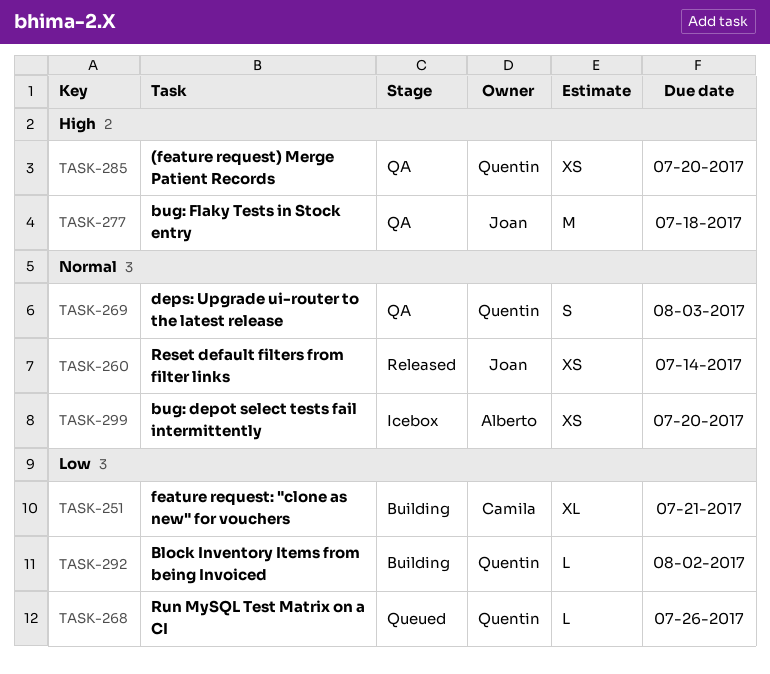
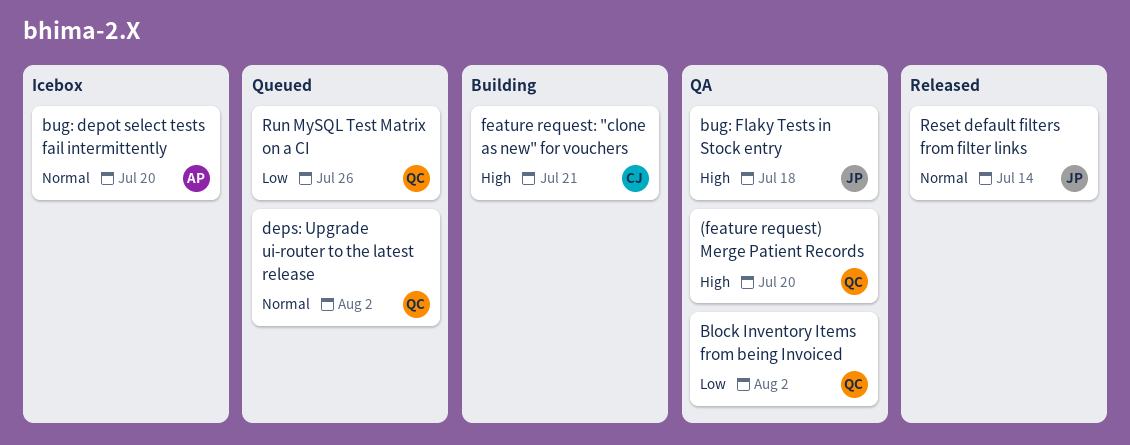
Block Inventory Items from being Invoiced, status: Building -> QA
deps: Upgrade ui-router to the latest release, status: QA -> Queued
deps: Upgrade ui-router to the latest release, due: Aug 3 -> Aug 2
feature request: "clone as new" for vouchers, priority: Low -> High

